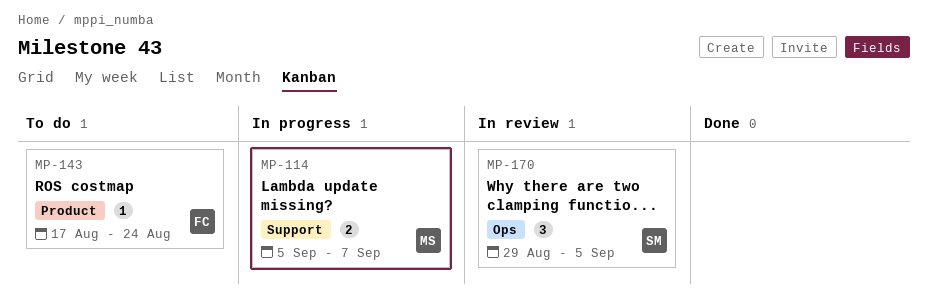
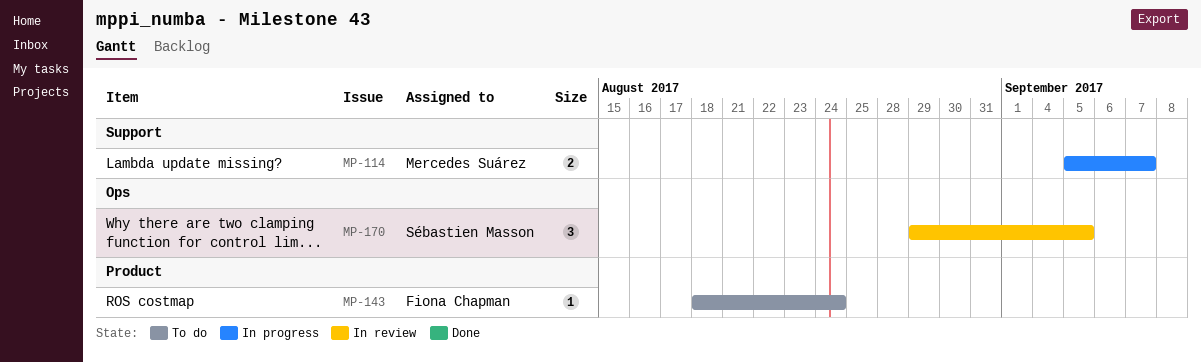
MP-143, start: Aug 17 -> Aug 18

